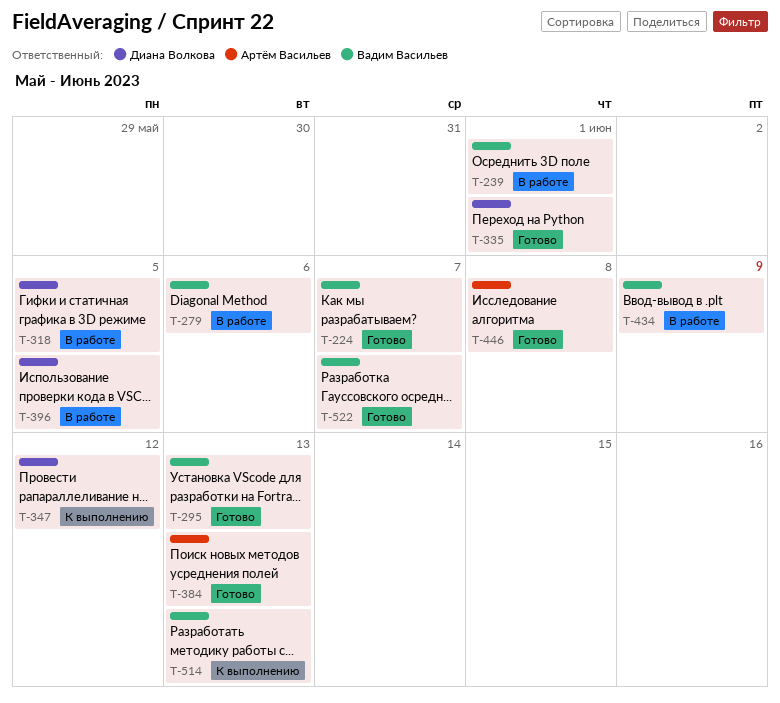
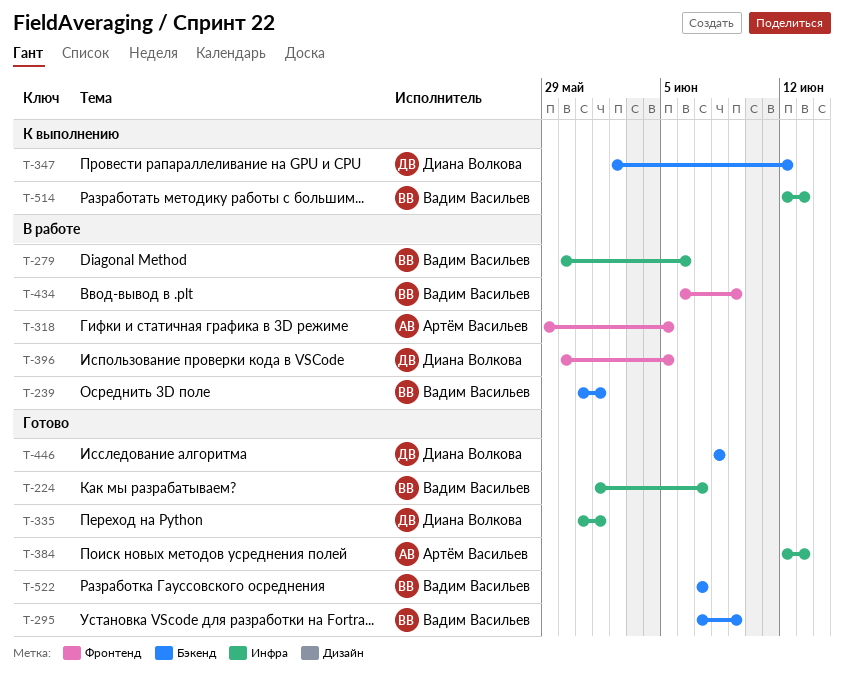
T-295, due: Jun 13 -> Jun 9
T-318, owner: Диана Волкова -> Артём Васильев
T-446, owner: Артём Васильев -> Диана Волкова

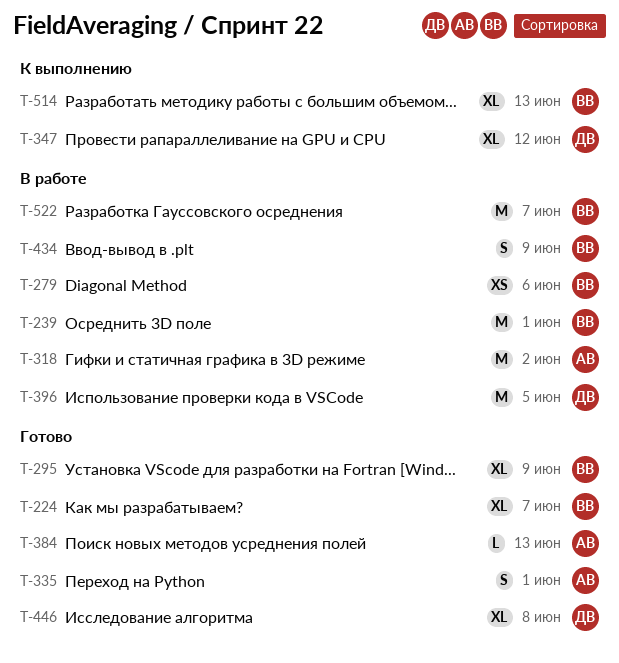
T-318, due: Jun 5 -> Jun 2
T-335, owner: Диана Волкова -> Артём Васильев
T-522, status: Готово -> В работе

